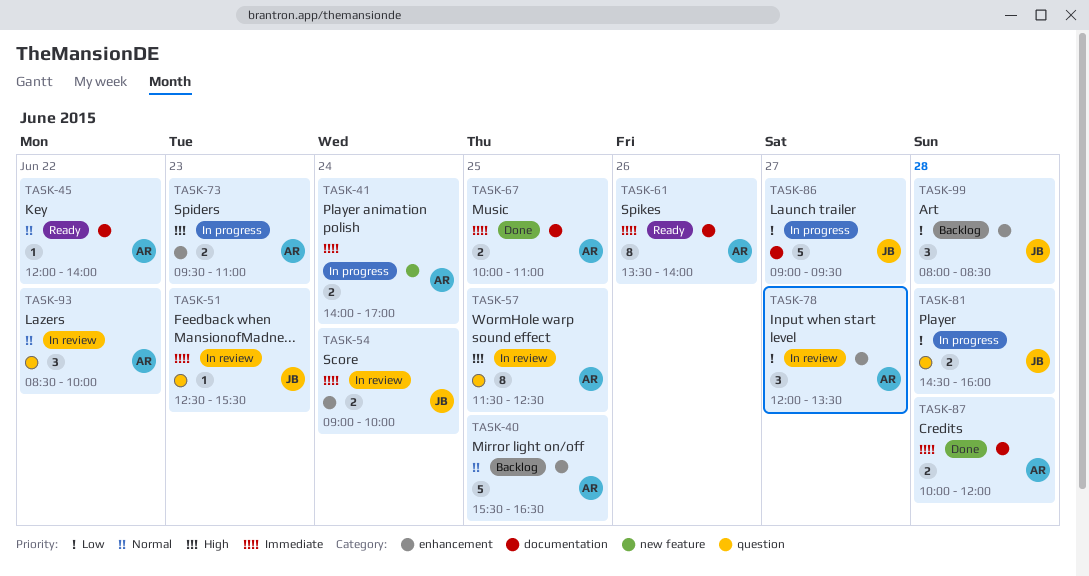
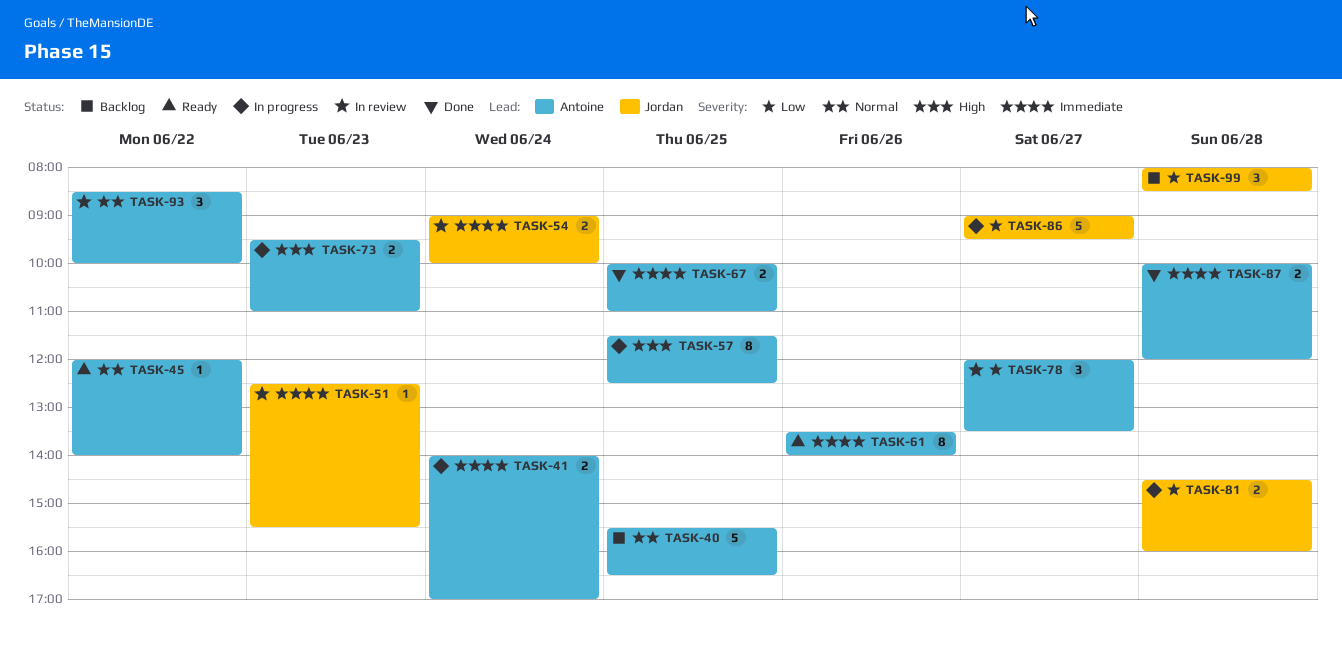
TASK-57, status: In review -> In progress

